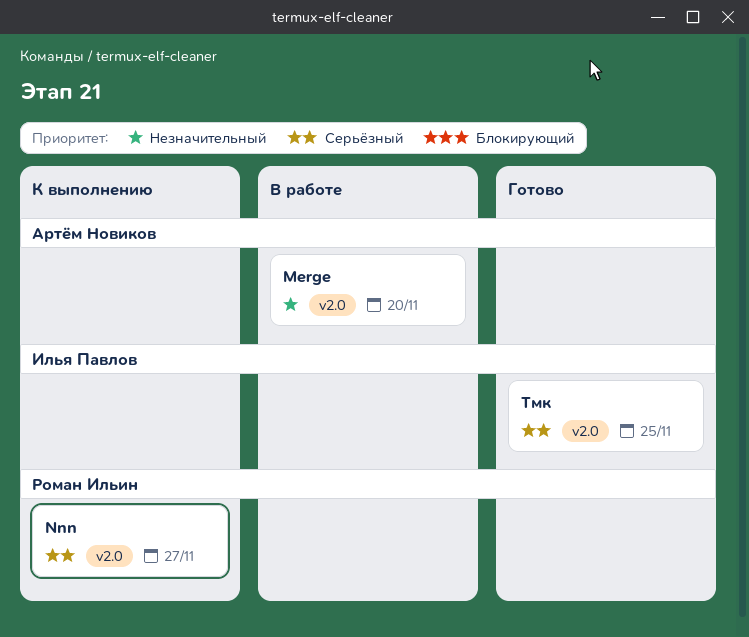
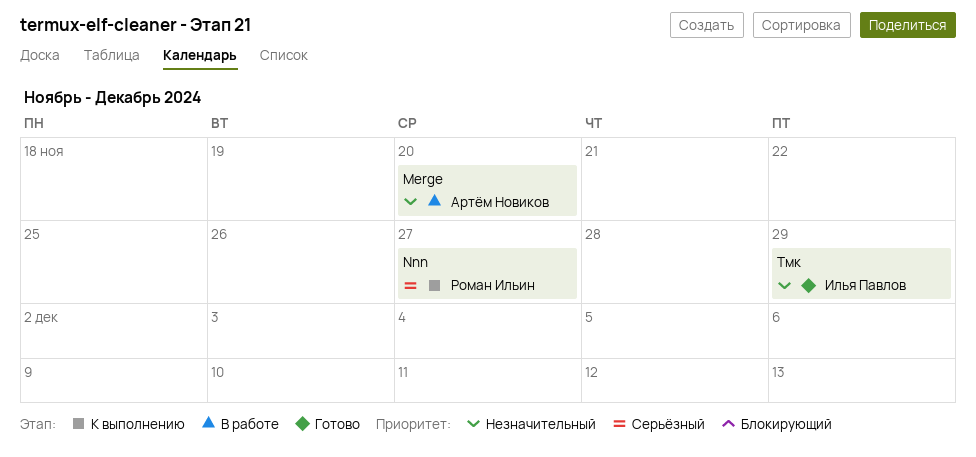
Тмк, priority: Серьёзный -> Незначительный
Тмк, due: Nov 25 -> Nov 29

